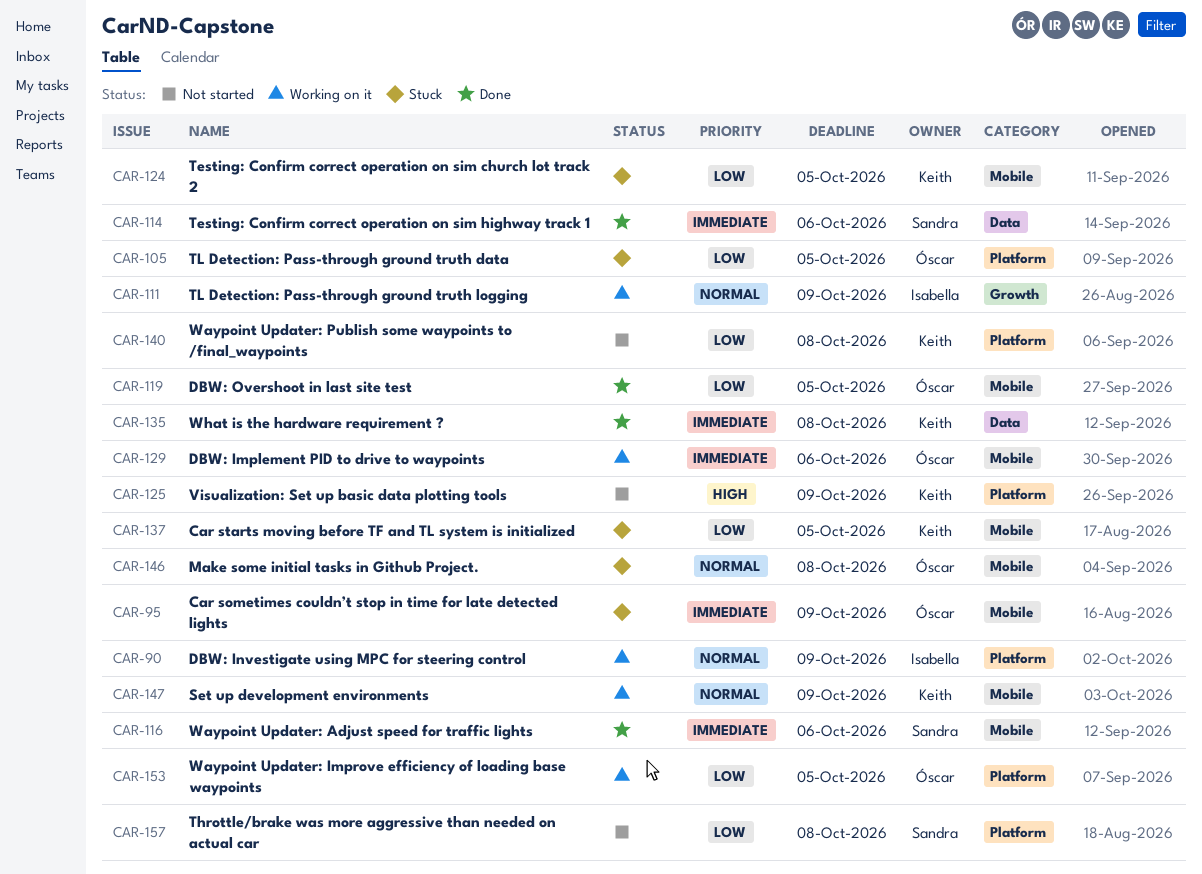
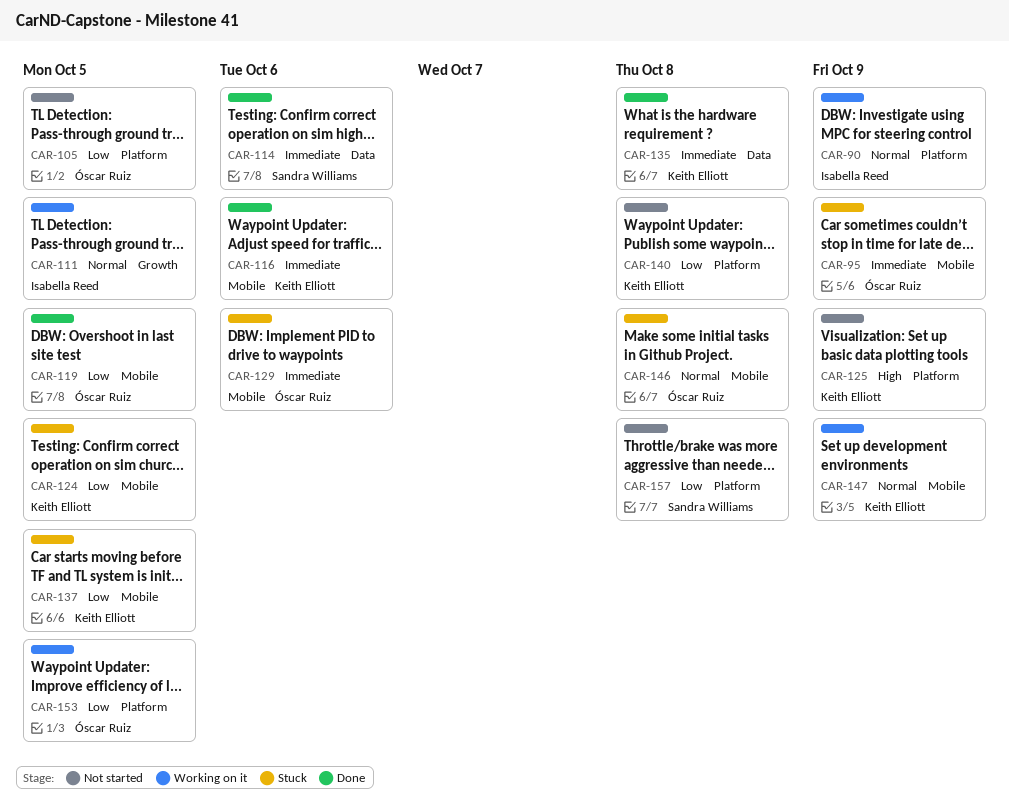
CAR-105, status: Stuck -> Not started
CAR-111, due: Oct 9 -> Oct 5
CAR-116, owner: Sandra Williams -> Keith Elliott
CAR-129, status: Working on it -> Stuck

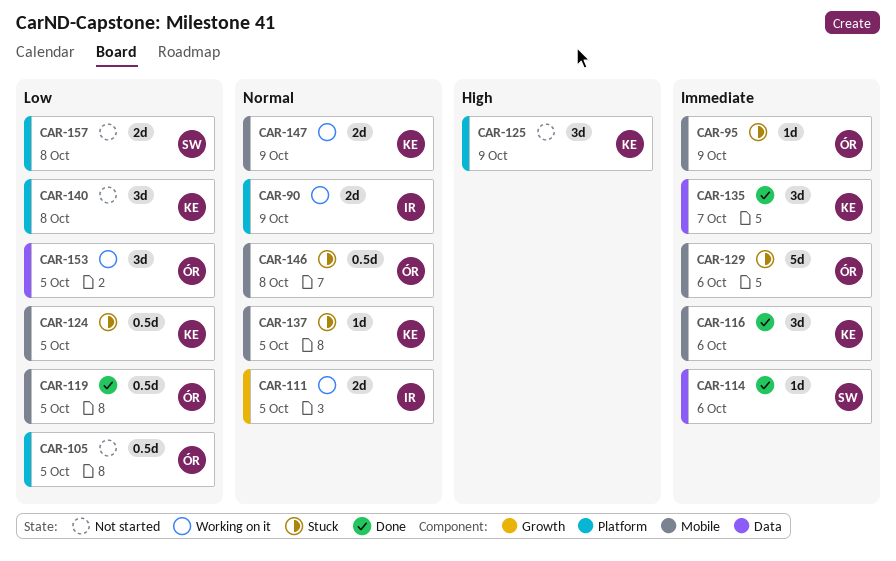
CAR-135, due: Oct 8 -> Oct 7
CAR-137, priority: Low -> Normal
CAR-153, label: Platform -> Data

